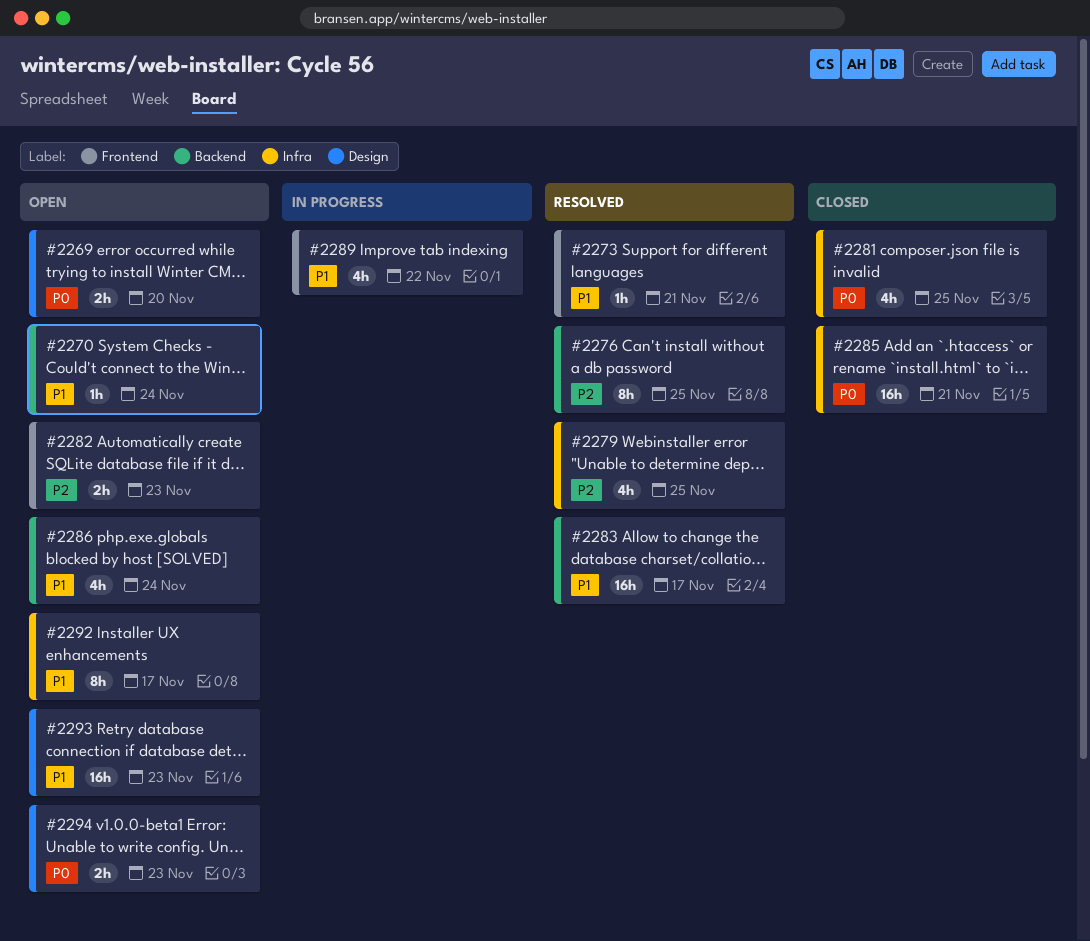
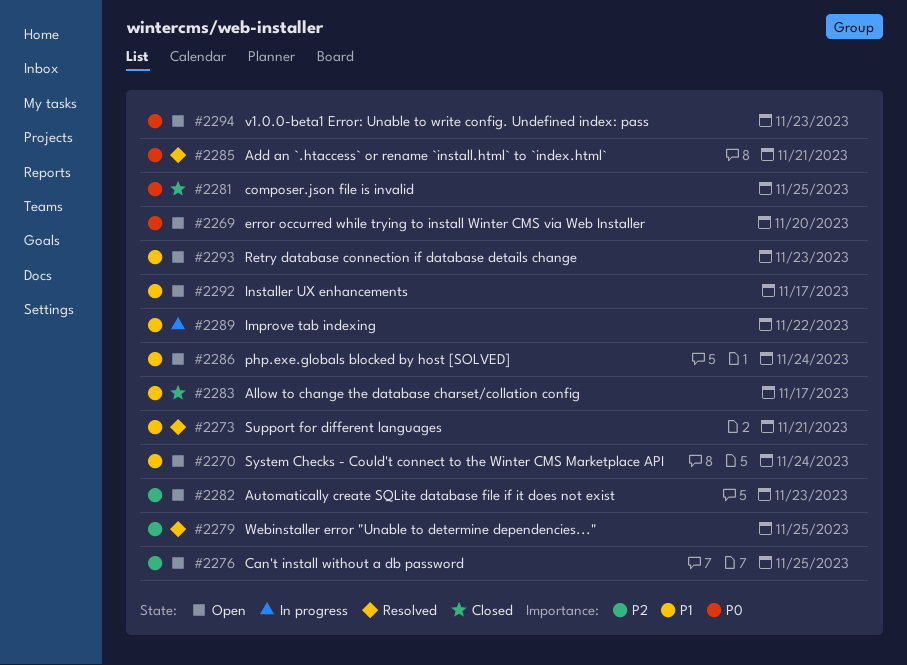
#2276, status: Resolved -> Open
#2283, status: Resolved -> Closed
#2285, status: Closed -> Resolved

